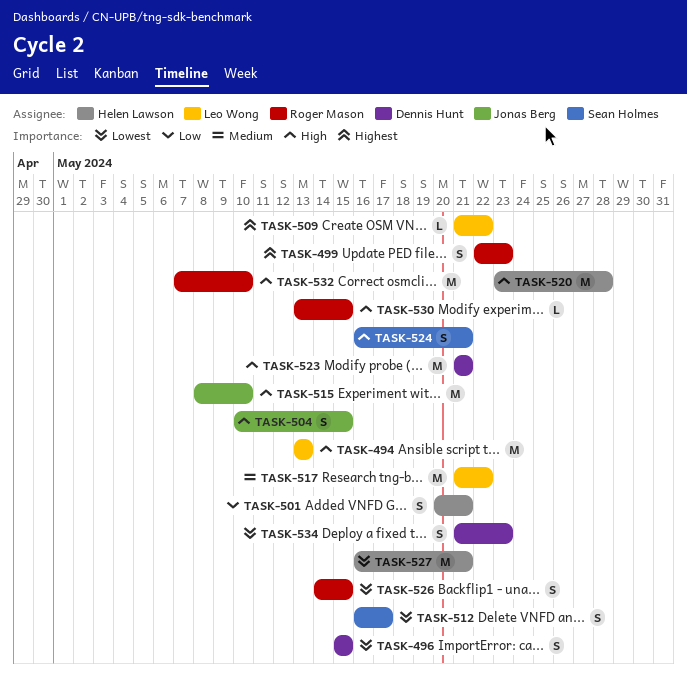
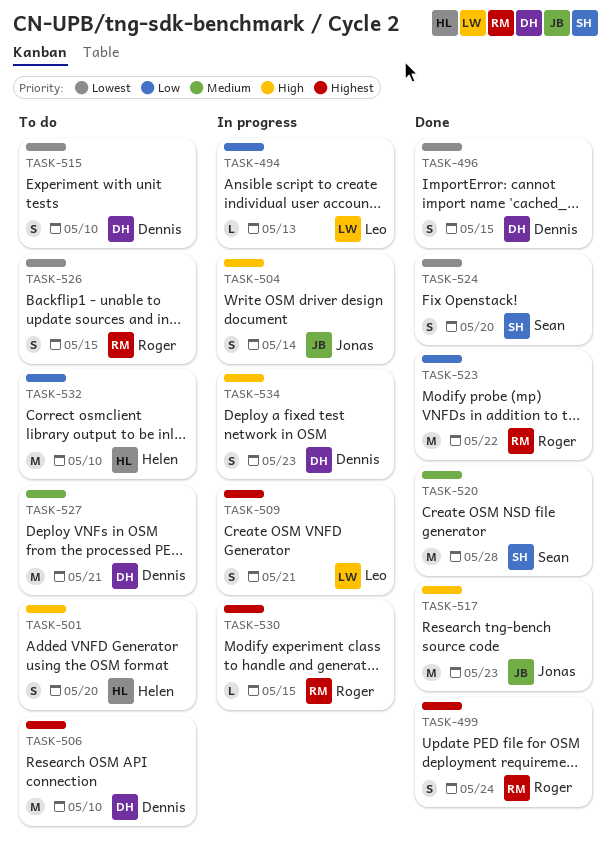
TASK-494, priority: High -> Low
TASK-494, estimate: M -> L
TASK-499, due: May 23 -> May 24
TASK-501, priority: Low -> High
TASK-501, due: May 21 -> May 20
TASK-504, due: May 15 -> May 14
TASK-506: none -> present
TASK-509, estimate: L -> S
TASK-509, due: May 22 -> May 21
TASK-512: present -> none
TASK-515, owner: Jonas Berg -> Dennis Hunt
TASK-515, priority: High -> Lowest
TASK-515, estimate: M -> S
TASK-517, owner: Leo Wong -> Jonas Berg
TASK-517, priority: Medium -> High
TASK-517, due: May 22 -> May 23
TASK-520, owner: Helen Lawson -> Sean Holmes
TASK-520, priority: High -> Medium
TASK-523, owner: Dennis Hunt -> Roger Mason
TASK-523, priority: High -> Low
TASK-523, due: May 21 -> May 22
TASK-524, priority: High -> Lowest
TASK-524, due: May 21 -> May 20
TASK-527, owner: Helen Lawson -> Dennis Hunt
TASK-527, priority: Lowest -> Medium
TASK-530, priority: High -> Highest
TASK-532, owner: Roger Mason -> Helen Lawson
TASK-532, priority: High -> Low
TASK-534, priority: Lowest -> High

